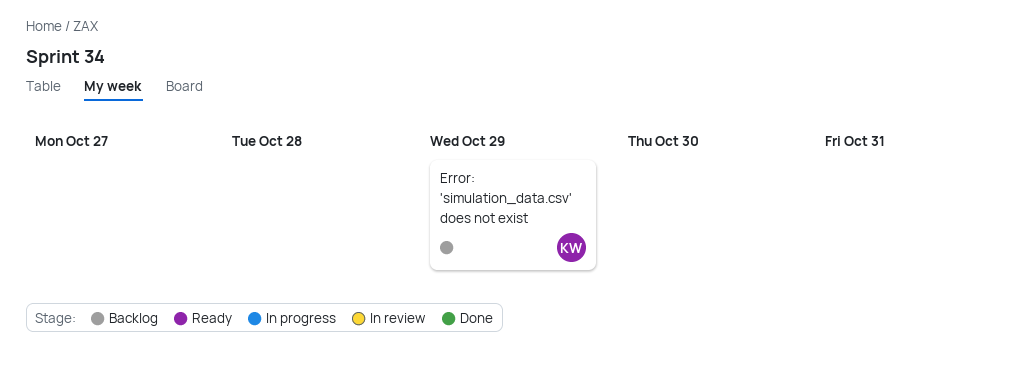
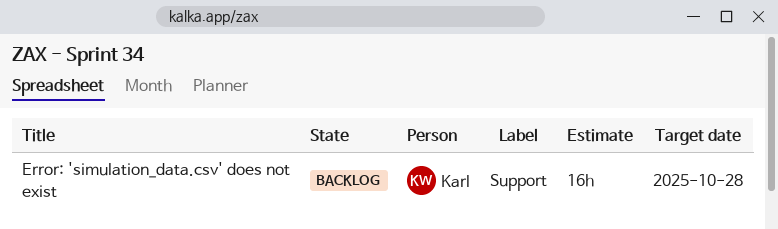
Error: 'simulation_data.csv' does not exist, due: Oct 29 -> Oct 28

